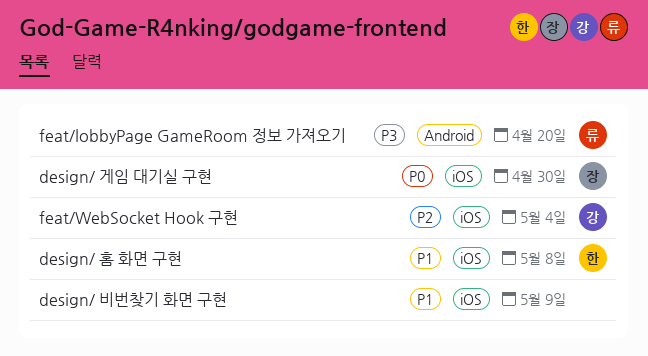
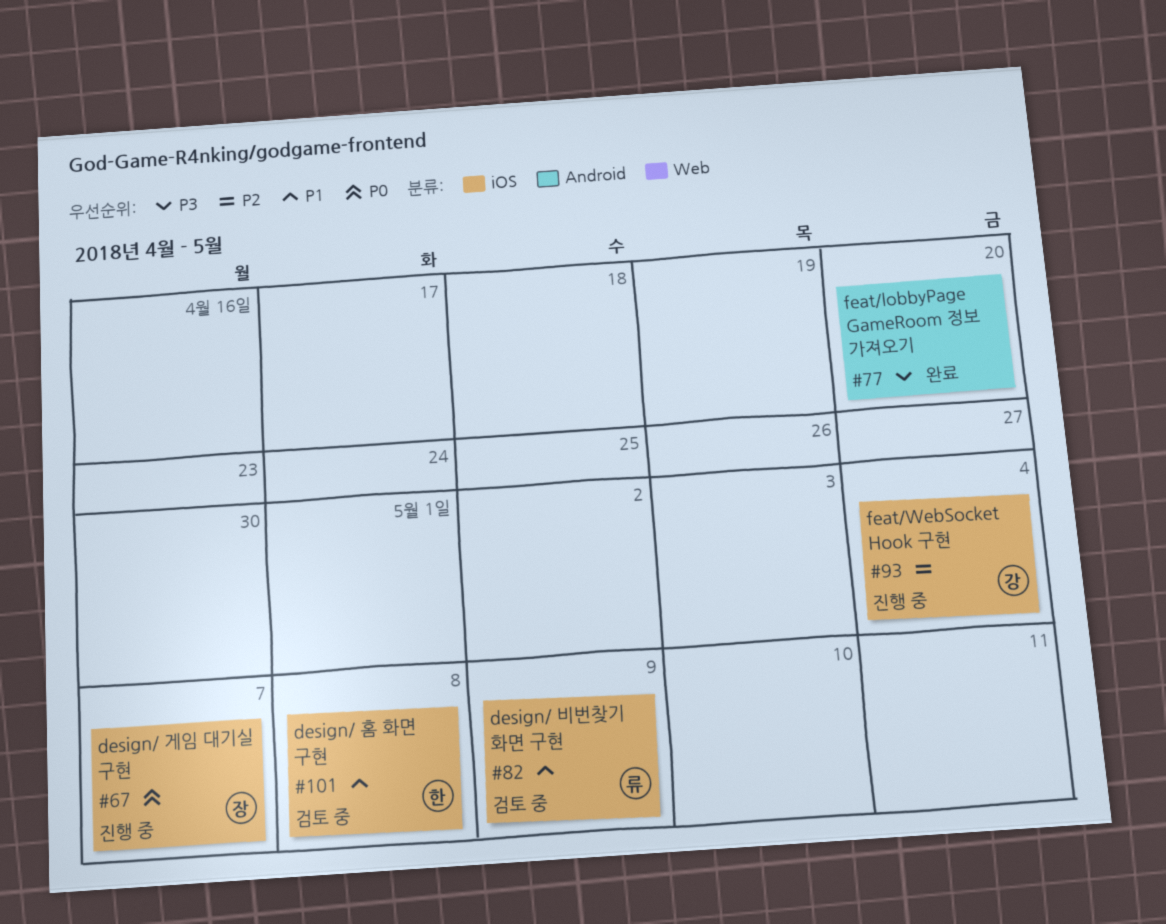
design/ 게임 대기실 구현, due: Apr 30 -> May 7
design/ 비번찾기 화면 구현, owner: none -> 류
feat/lobbyPage GameRoom 정보 가져오기, owner: 류 -> none

